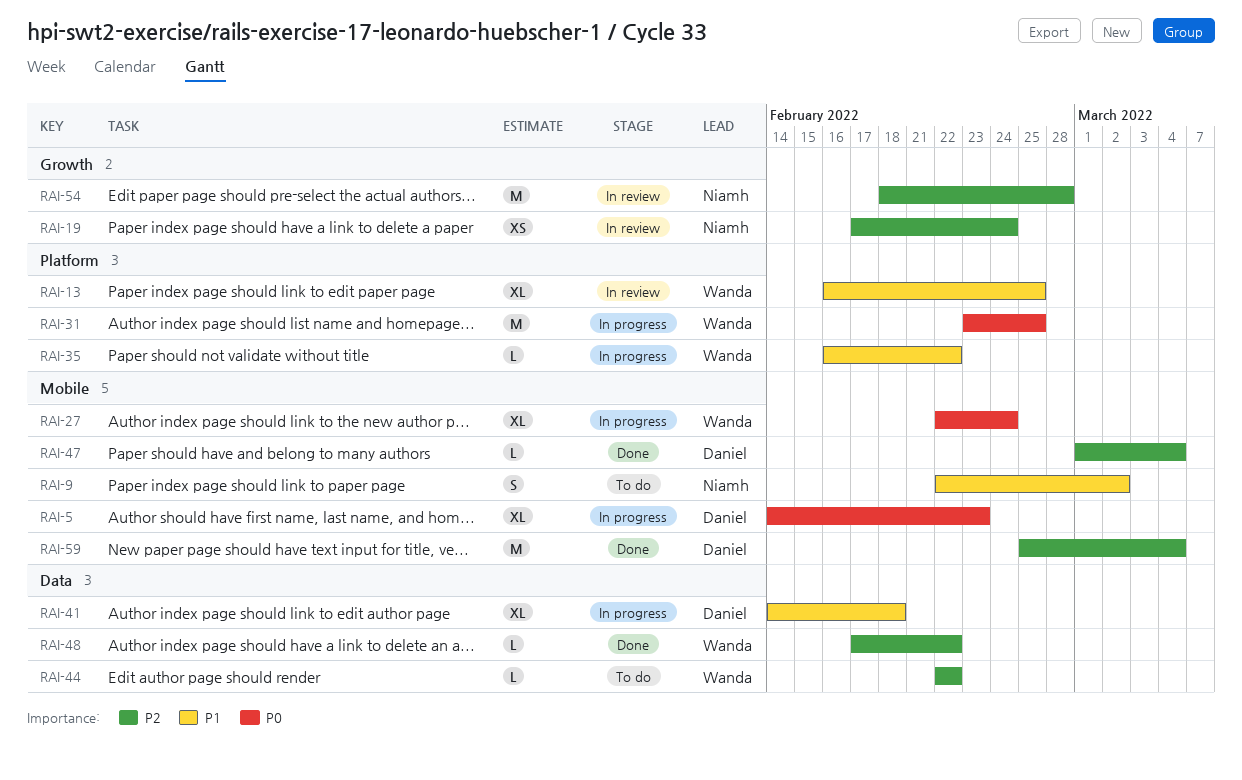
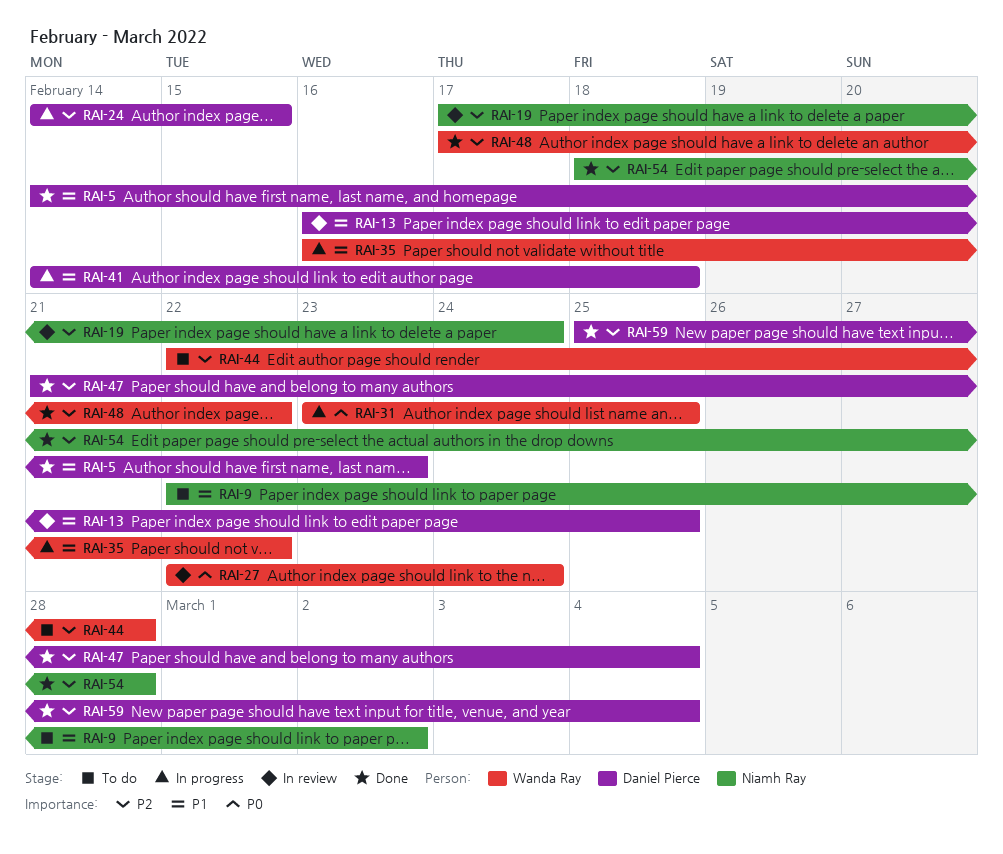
RAI-5, status: In progress -> Done
RAI-5, priority: P0 -> P1
RAI-13, owner: Wanda Ray -> Daniel Pierce
RAI-24: none -> present
RAI-27, status: In progress -> In review
RAI-44, due: Feb 22 -> Feb 28
RAI-47, start: Mar 1 -> Feb 21
RAI-54, status: In review -> Done

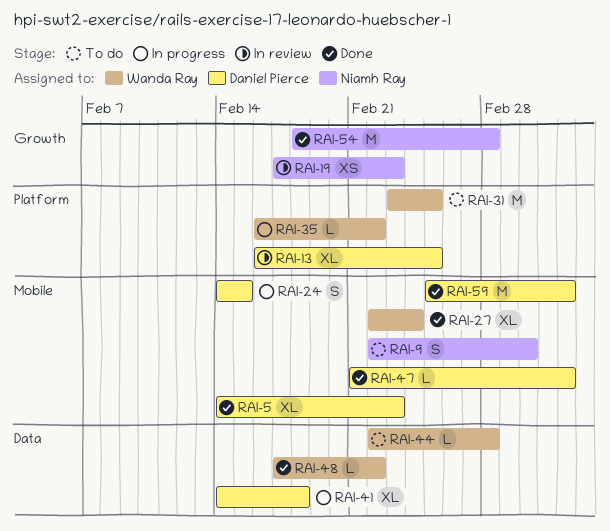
RAI-19, due: Feb 24 -> Feb 23
RAI-27, status: In review -> Done
RAI-31, status: In progress -> To do

